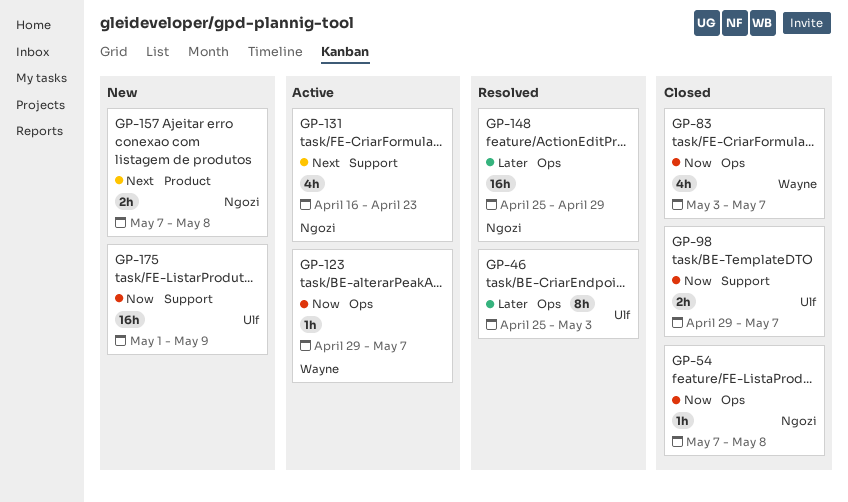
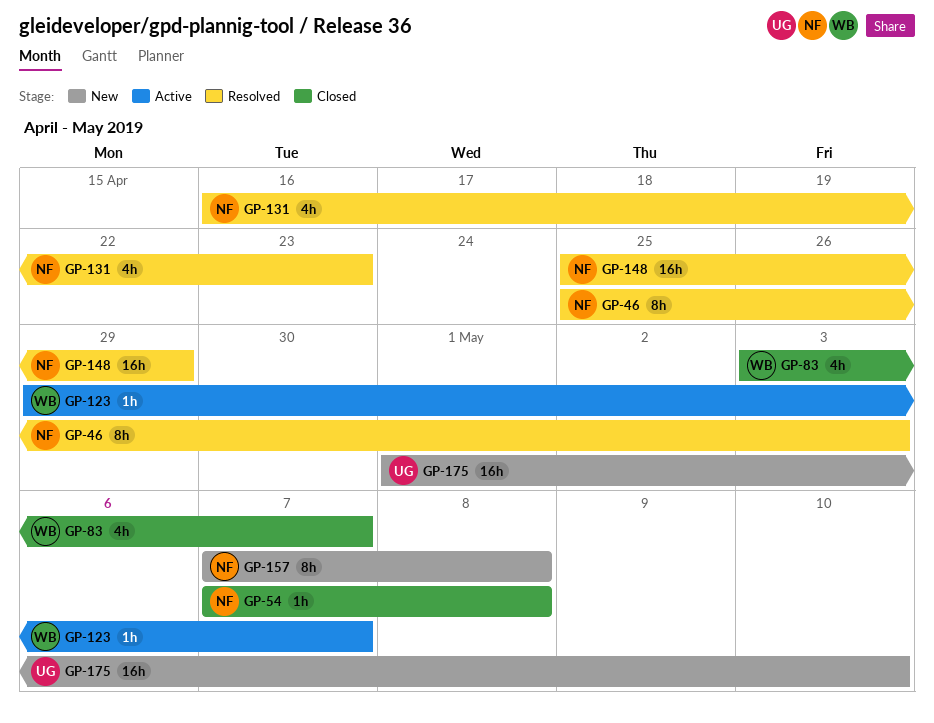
GP-46, owner: Ulf -> Ngozi
GP-98: present -> none
GP-131, status: Active -> Resolved
GP-157, estimate: 2h -> 8h
GP-175, due: May 9 -> May 10

